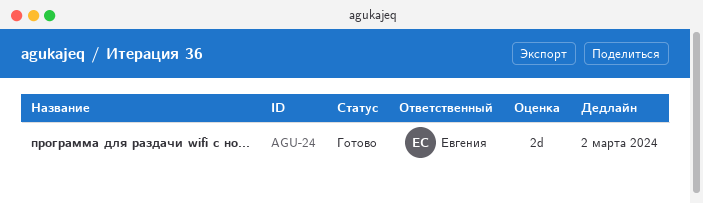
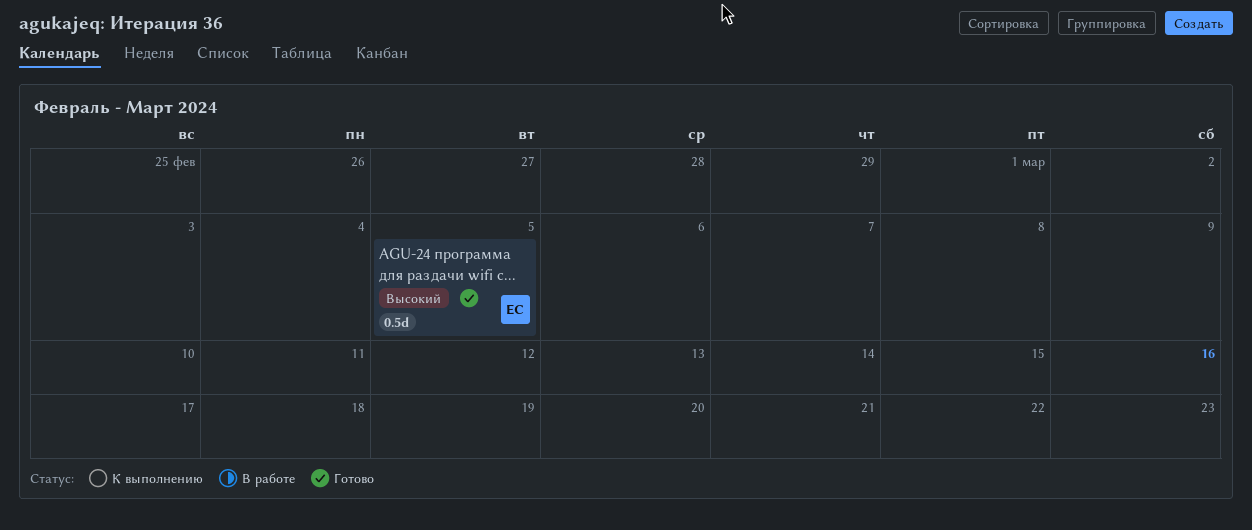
AGU-24, estimate: 2d -> 0.5d
AGU-24, due: Mar 2 -> Mar 5

